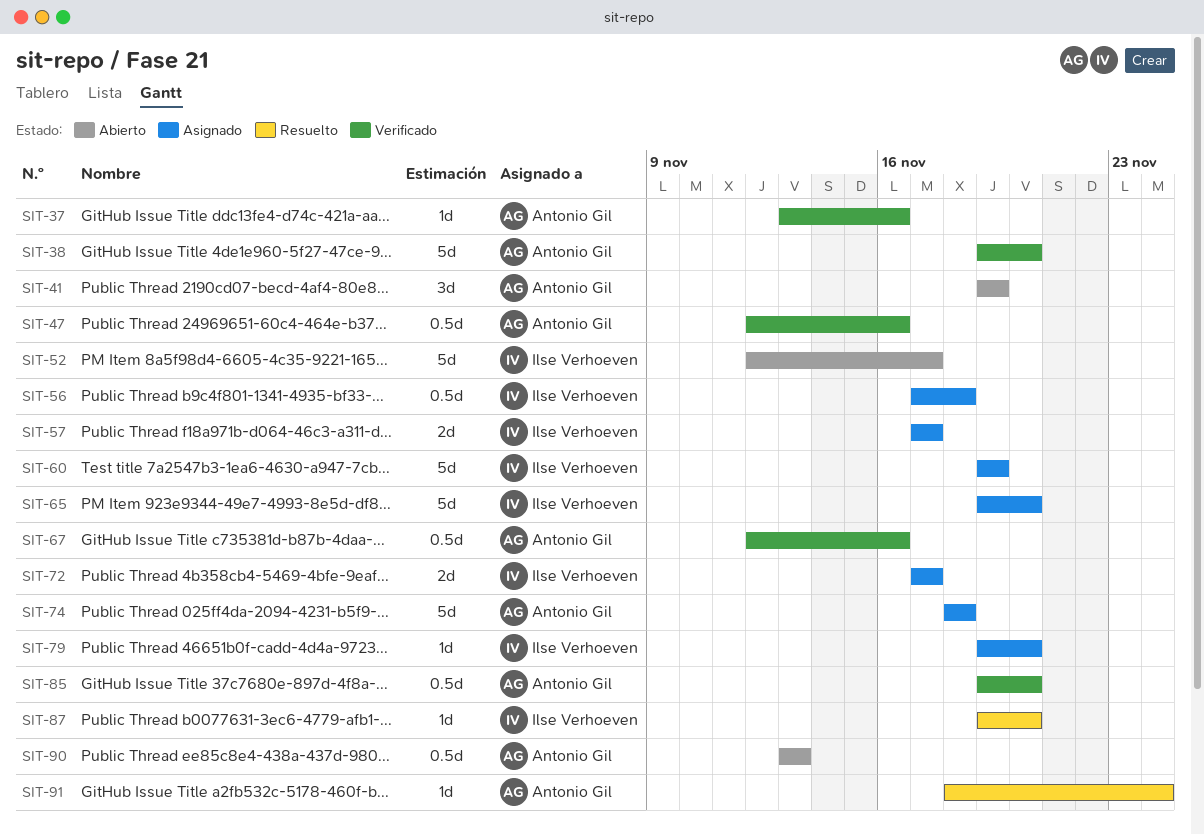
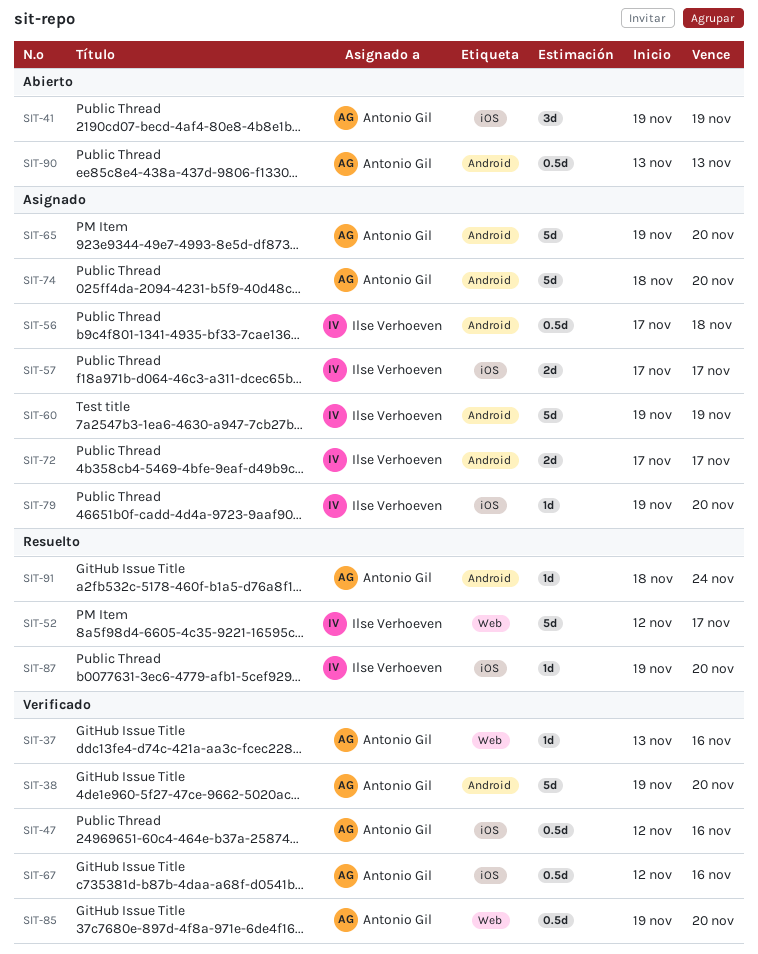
SIT-52, status: Abierto -> Resuelto
SIT-65, owner: Ilse Verhoeven -> Antonio Gil
SIT-74, due: Nov 18 -> Nov 20

